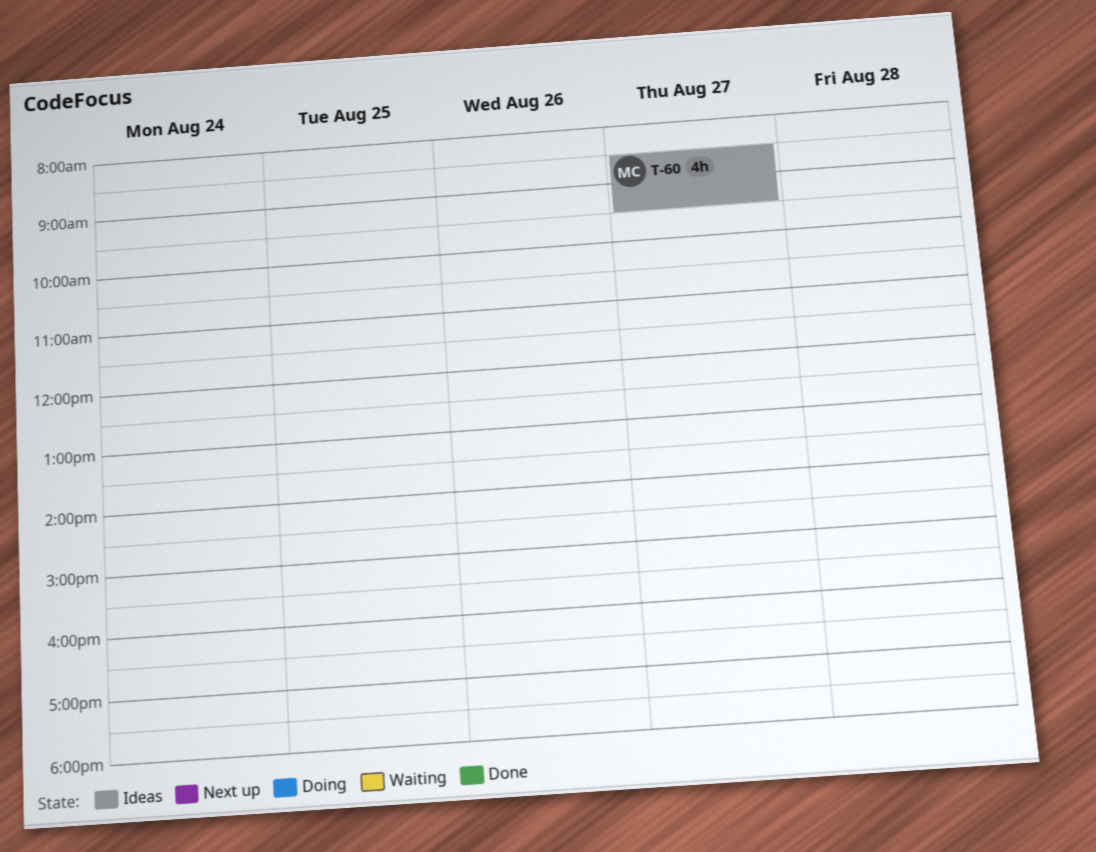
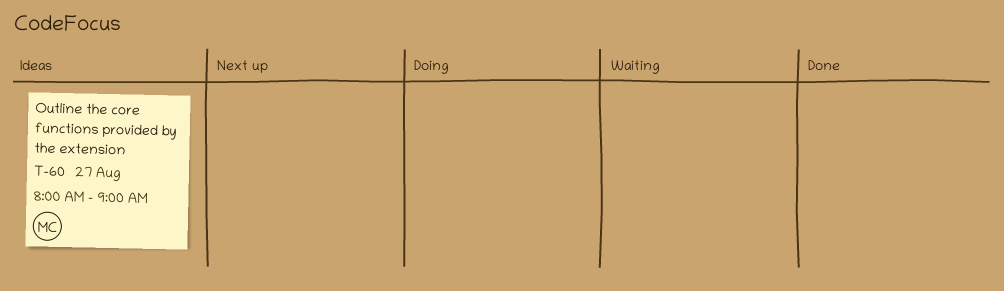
T-60, begins: 08:30 -> 08:00
T-60, ends: 09:30 -> 09:00

